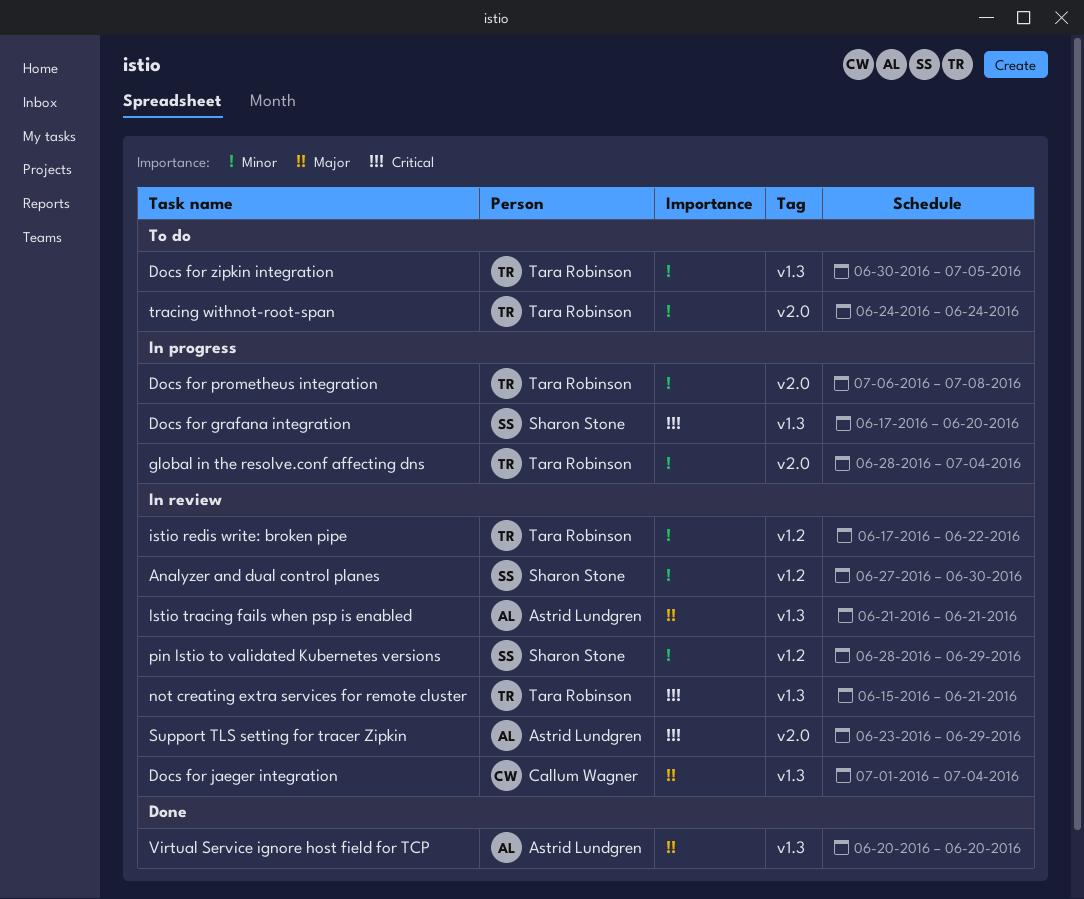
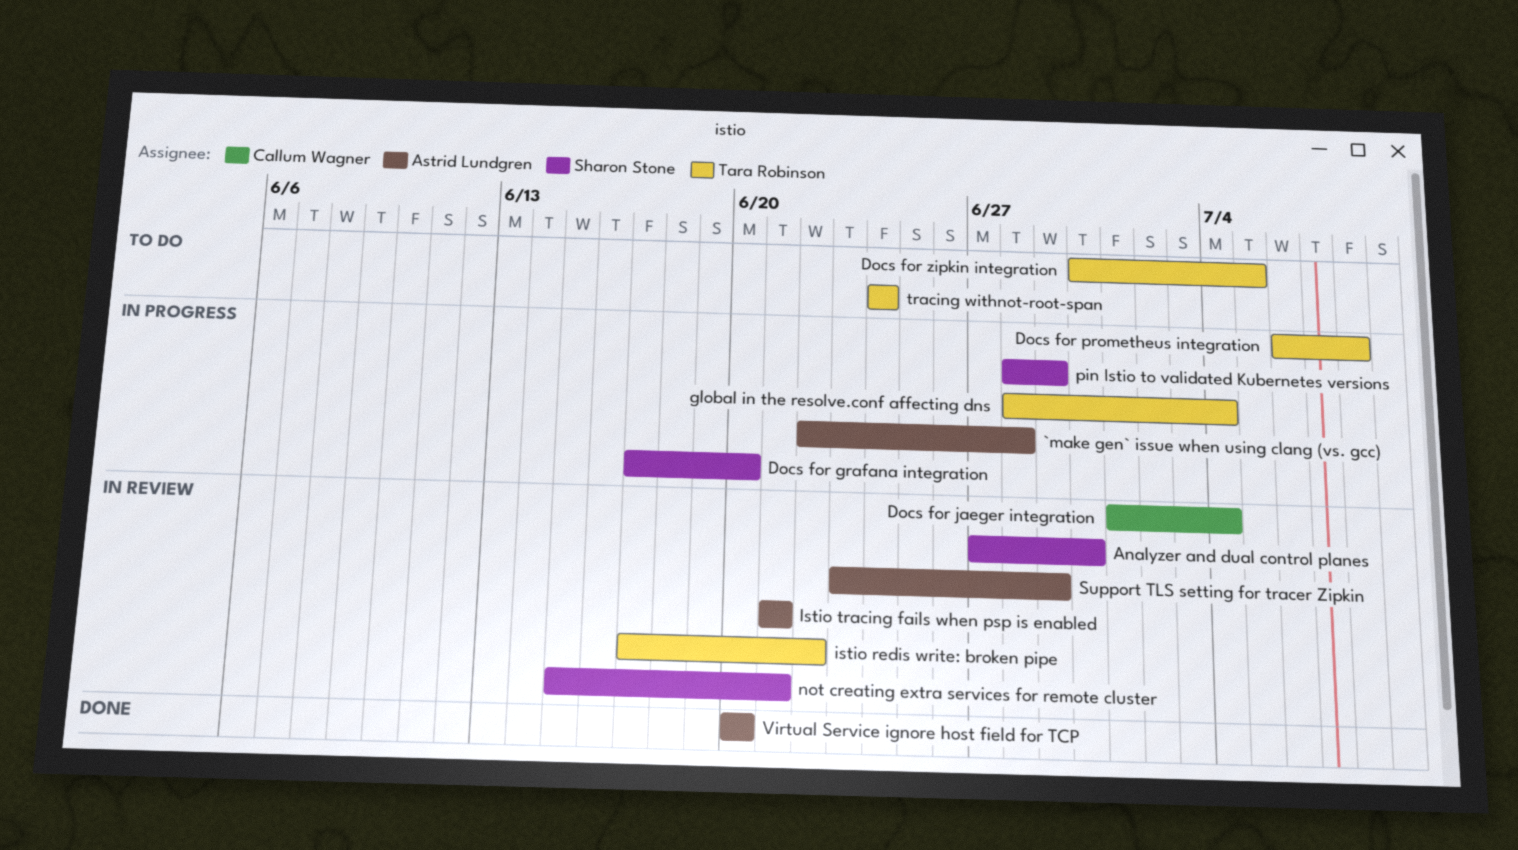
`make gen` issue when using clang (vs. gcc): none -> present
not creating extra services for remote cluster, owner: Tara Robinson -> Sharon Stone
pin Istio to validated Kubernetes versions, status: In review -> In progress

